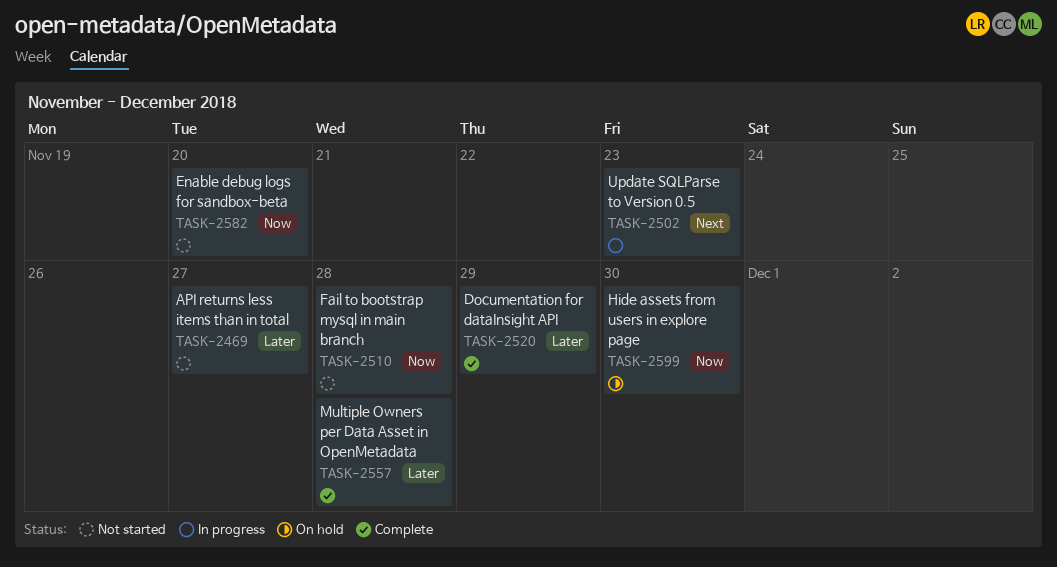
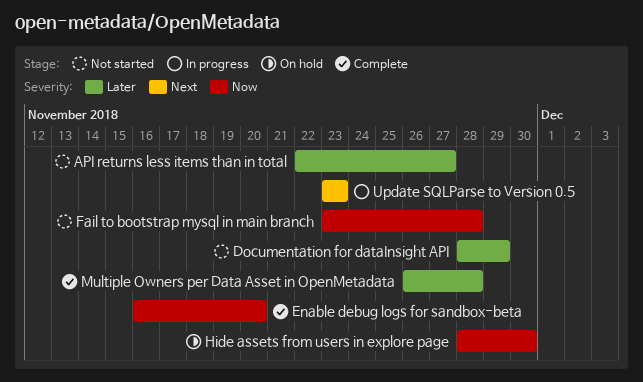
Documentation for dataInsight API, status: Complete -> Not started
Enable debug logs for sandbox-beta, status: Not started -> Complete

